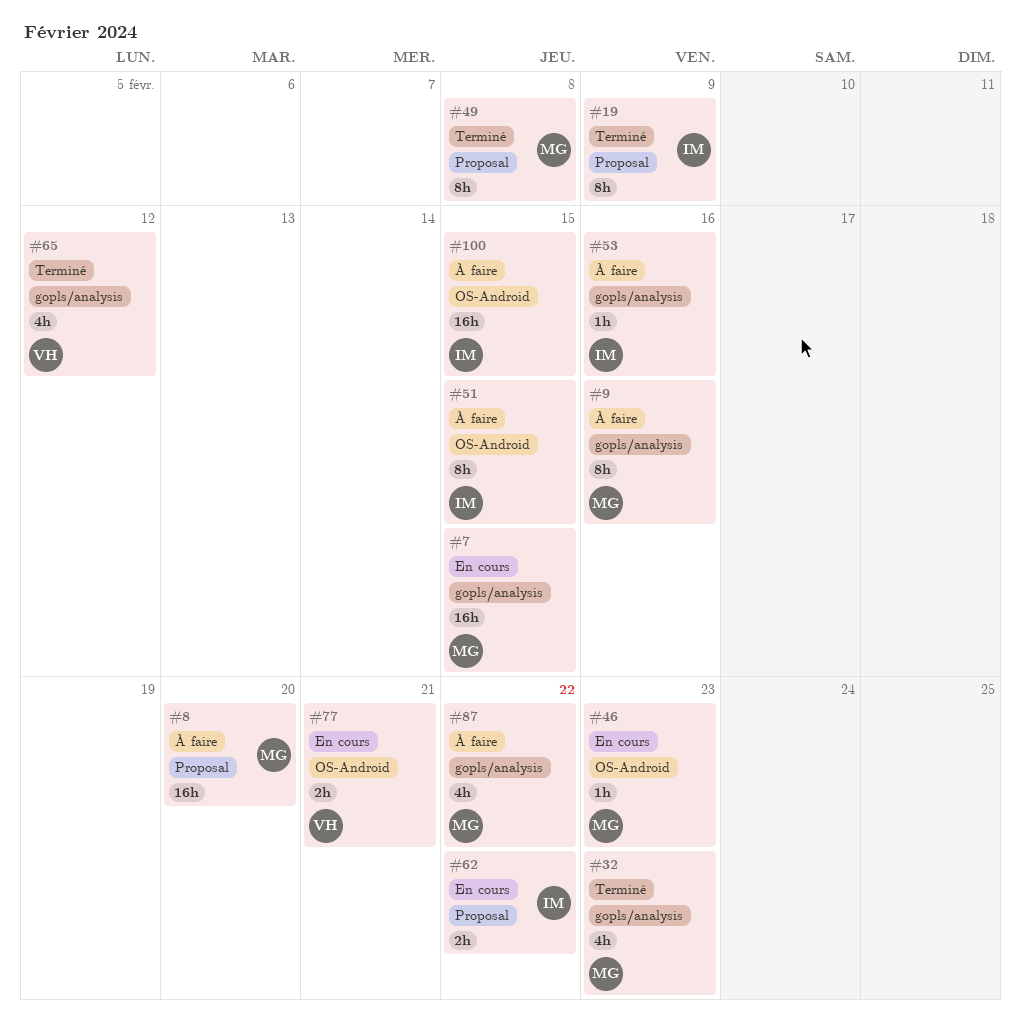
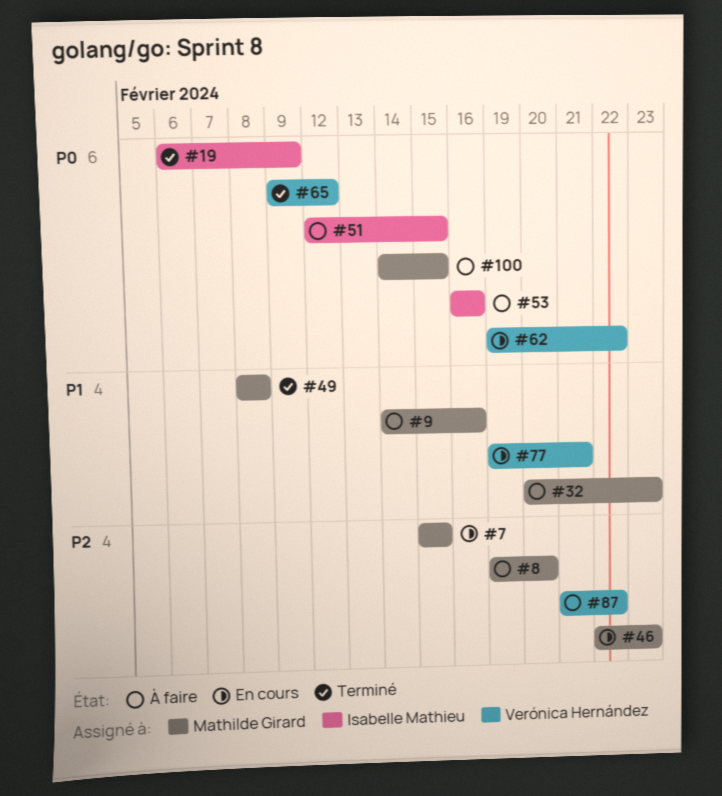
#32, status: Terminé -> À faire
#62, owner: Isabelle Mathieu -> Verónica Hernández
#87, owner: Mathilde Girard -> Verónica Hernández
#100, owner: Isabelle Mathieu -> Mathilde Girard

